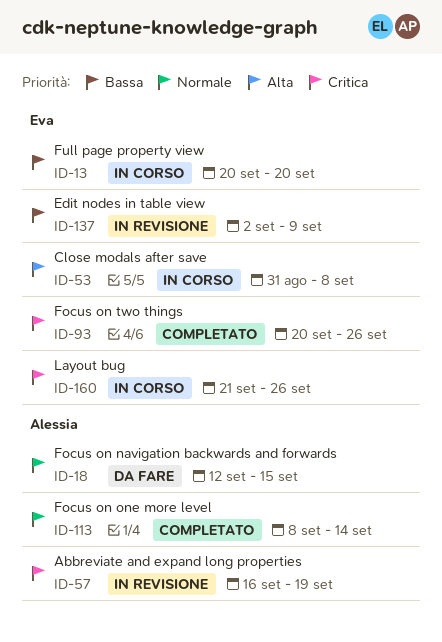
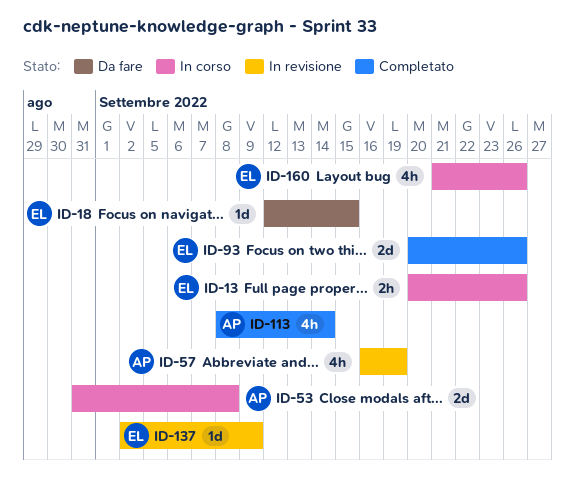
ID-13, due: Sep 20 -> Sep 26
ID-18, owner: Alessia -> Eva
ID-53, owner: Eva -> Alessia

